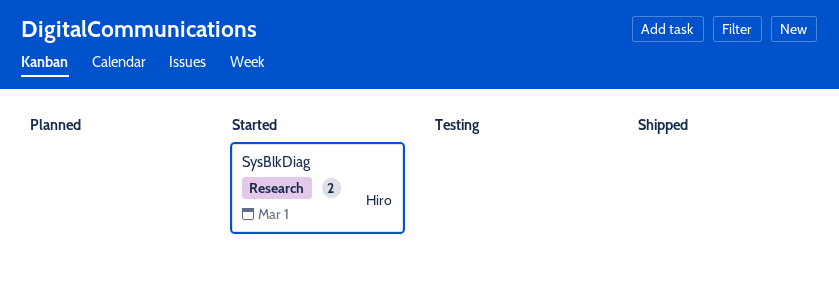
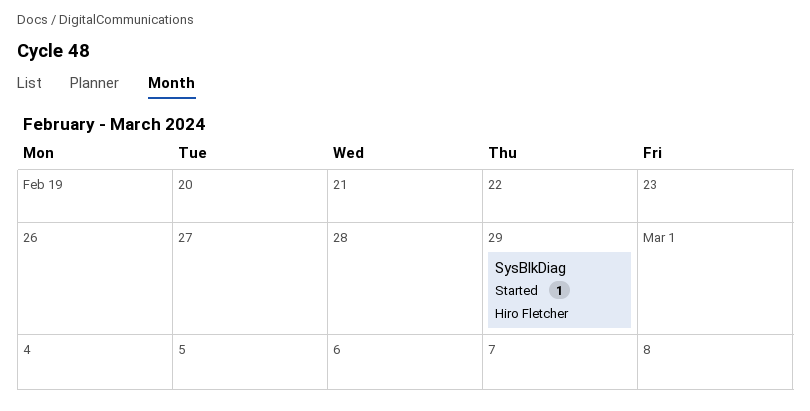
SysBlkDiag, estimate: 2 -> 1
SysBlkDiag, due: Mar 1 -> Feb 29

